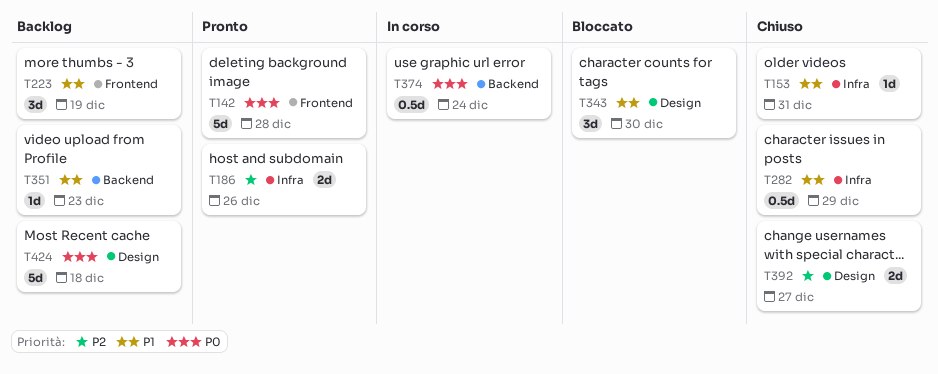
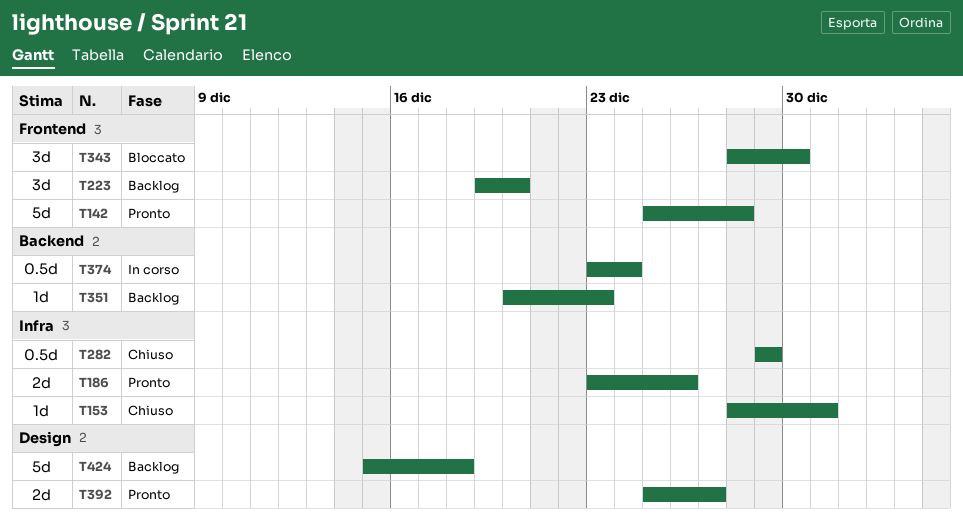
T223, due: Dec 19 -> Dec 20
T343, label: Design -> Frontend
T392, status: Chiuso -> Pronto

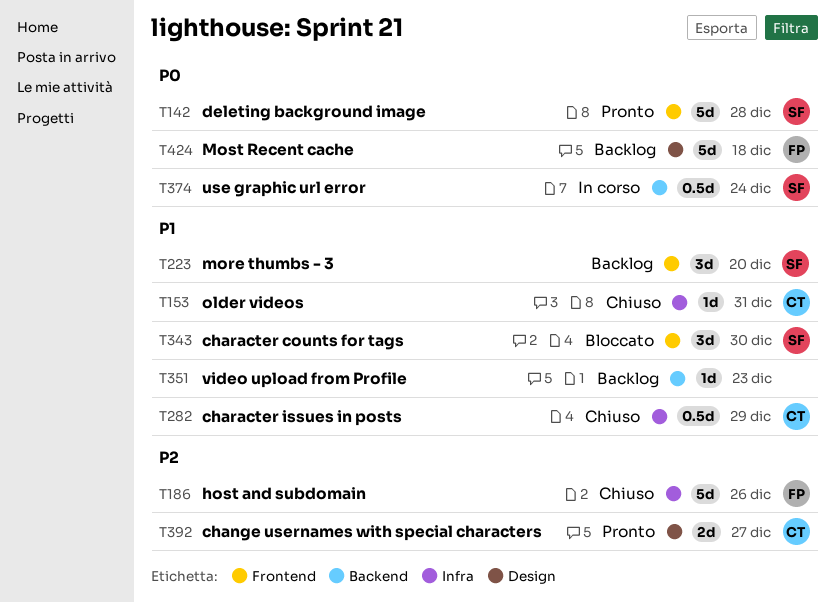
T186, status: Pronto -> Chiuso
T186, estimate: 2d -> 5d

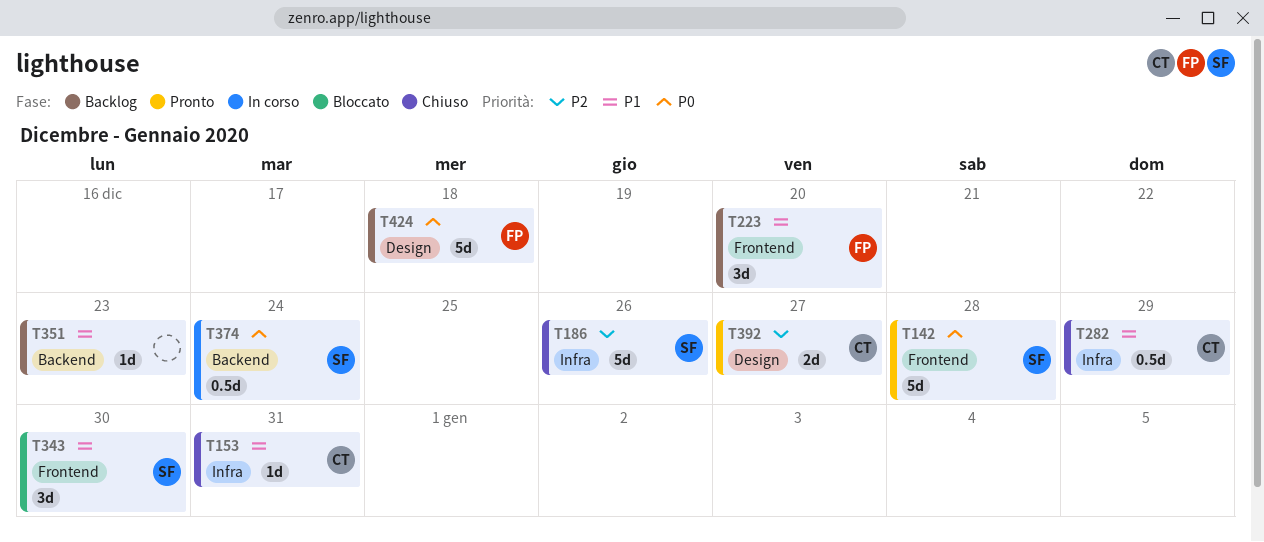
T186, owner: FP -> SF
T223, owner: SF -> FP

